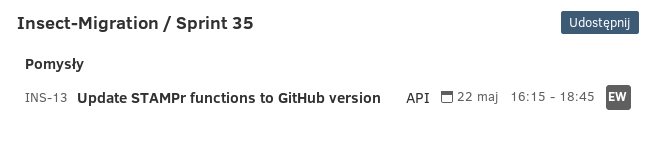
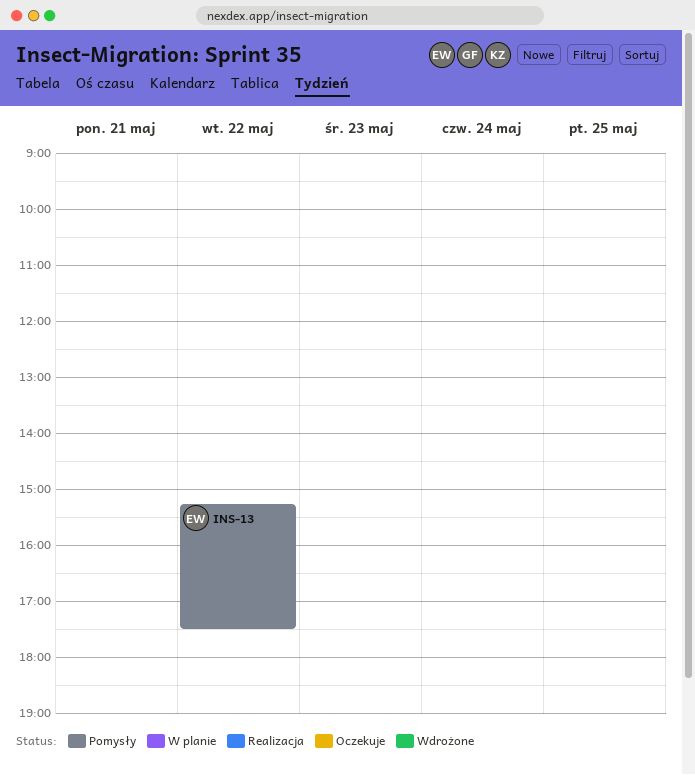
INS-13, begins: 16:15 -> 15:15
INS-13, ends: 18:45 -> 17:30

